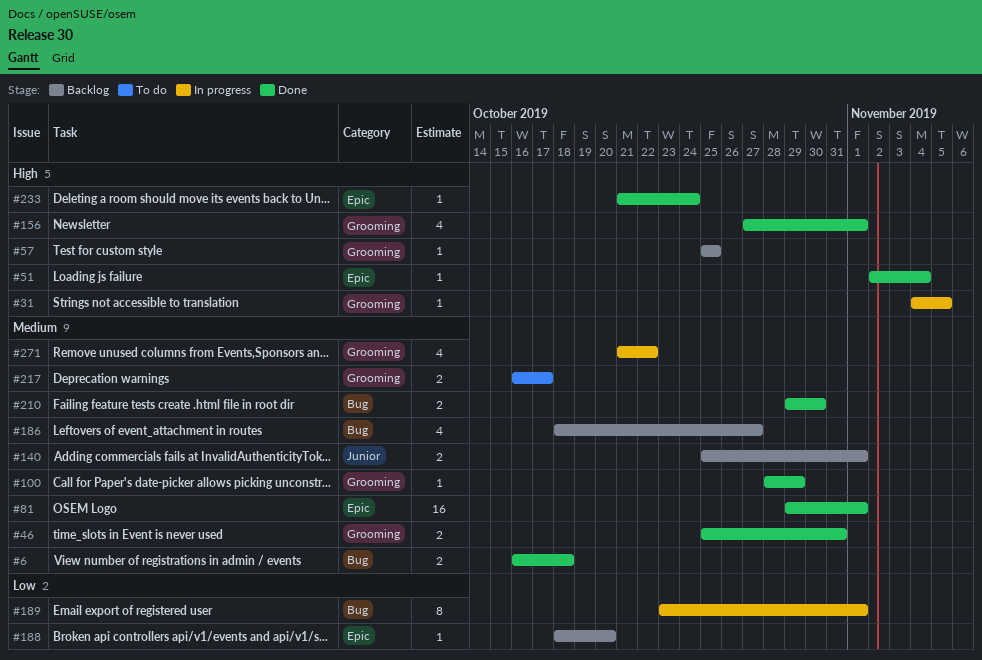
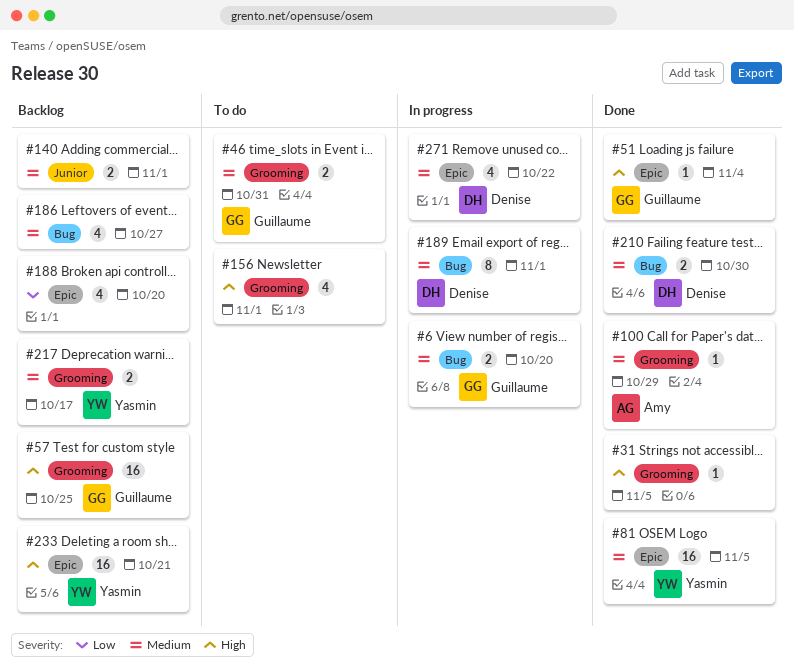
#6, status: Done -> In progress
#6, due: Oct 18 -> Oct 20
#31, status: In progress -> Done
#46, status: Done -> To do
#57, estimate: 1 -> 16
#81, due: Nov 1 -> Nov 5
#156, status: Done -> To do
#188, estimate: 1 -> 4
#189, priority: Low -> Medium
#217, status: To do -> Backlog
#233, status: Done -> Backlog
#233, estimate: 1 -> 16
#233, due: Oct 24 -> Oct 21
#271, label: Grooming -> Epic

